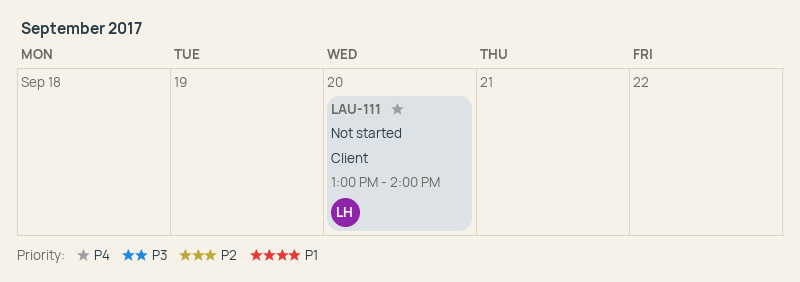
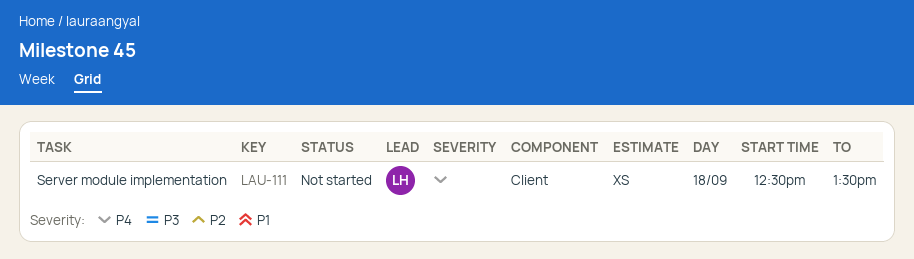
LAU-111, day: Sep 20 -> Sep 18
LAU-111, begins: 13:00 -> 12:30
LAU-111, ends: 14:00 -> 13:30

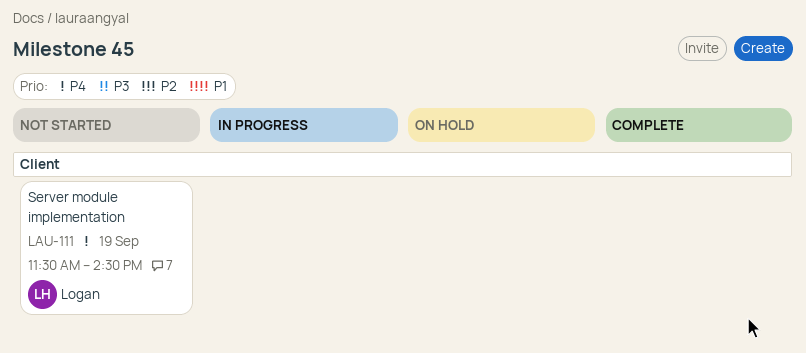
LAU-111, day: Sep 18 -> Sep 19
LAU-111, begins: 12:30 -> 11:30
LAU-111, ends: 13:30 -> 14:30

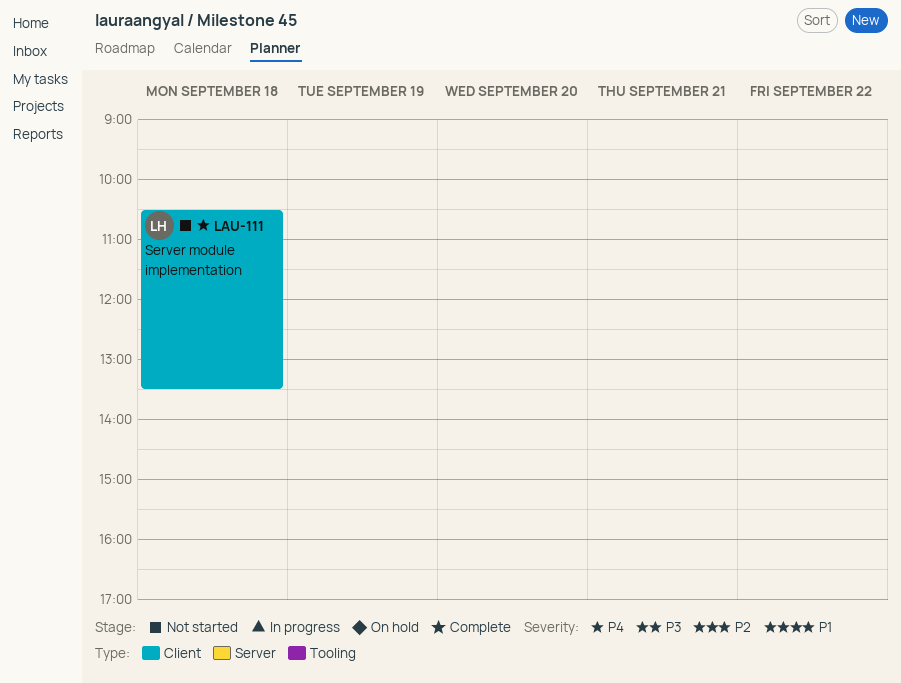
LAU-111, day: Sep 19 -> Sep 18
LAU-111, begins: 11:30 -> 10:30
LAU-111, ends: 14:30 -> 13:30

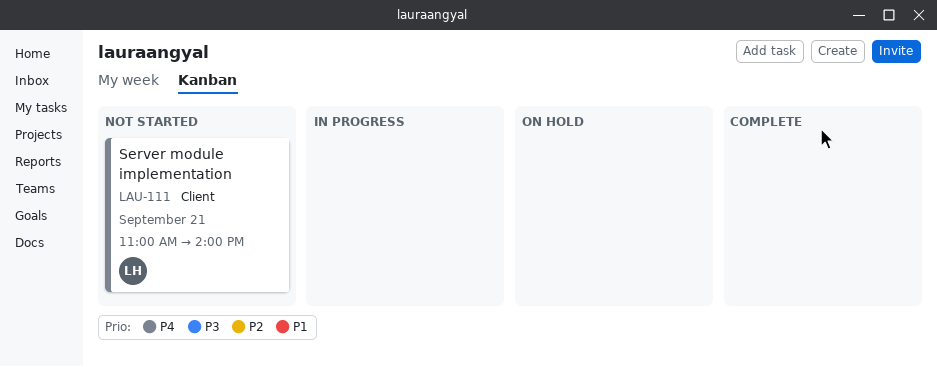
LAU-111, day: Sep 18 -> Sep 21
LAU-111, begins: 10:30 -> 11:00
LAU-111, ends: 13:30 -> 14:00

